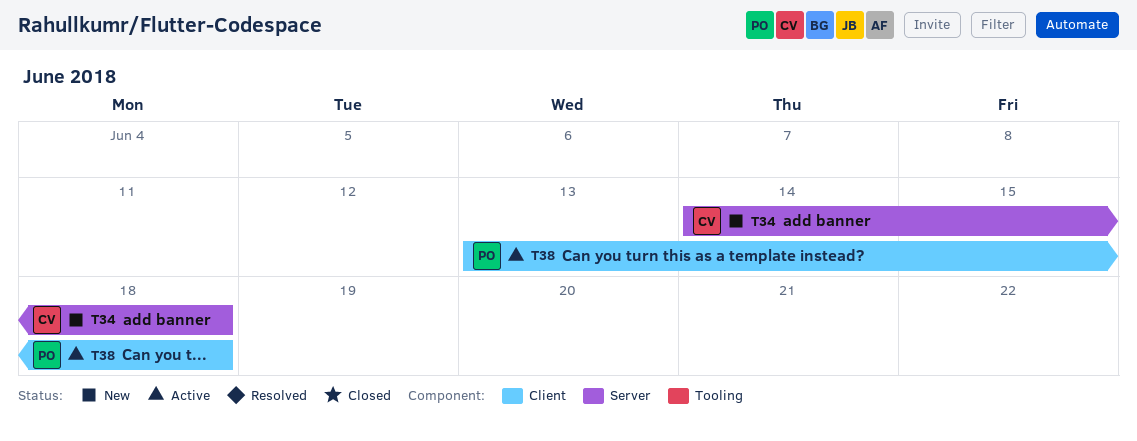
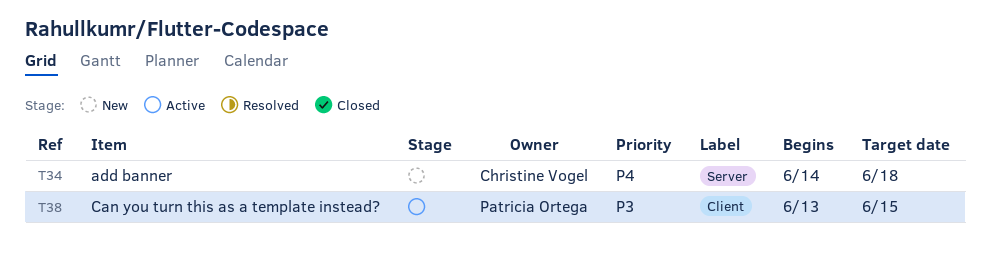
T38, due: Jun 18 -> Jun 15

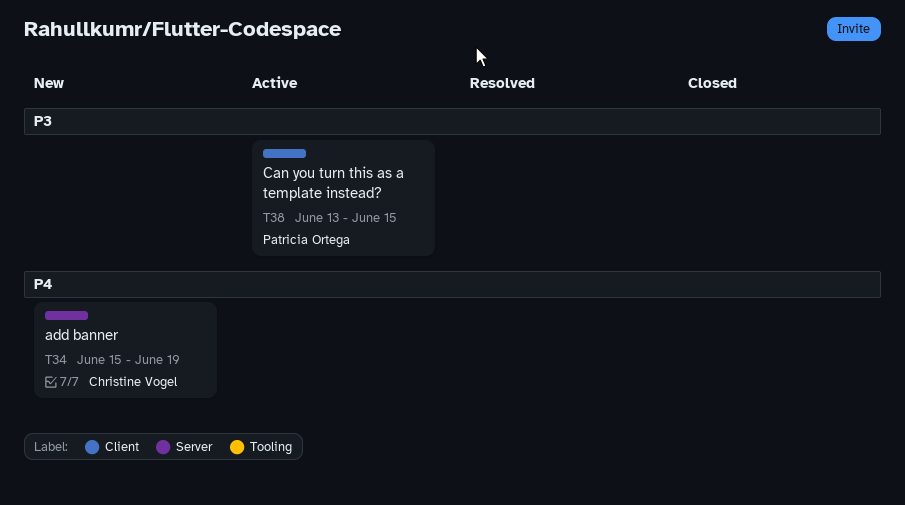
T34, start: Jun 14 -> Jun 15
T34, due: Jun 18 -> Jun 19

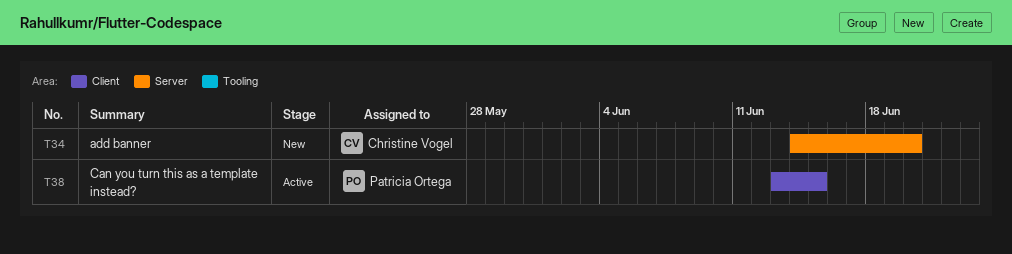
T34, start: Jun 15 -> Jun 14
T34, due: Jun 19 -> Jun 20

